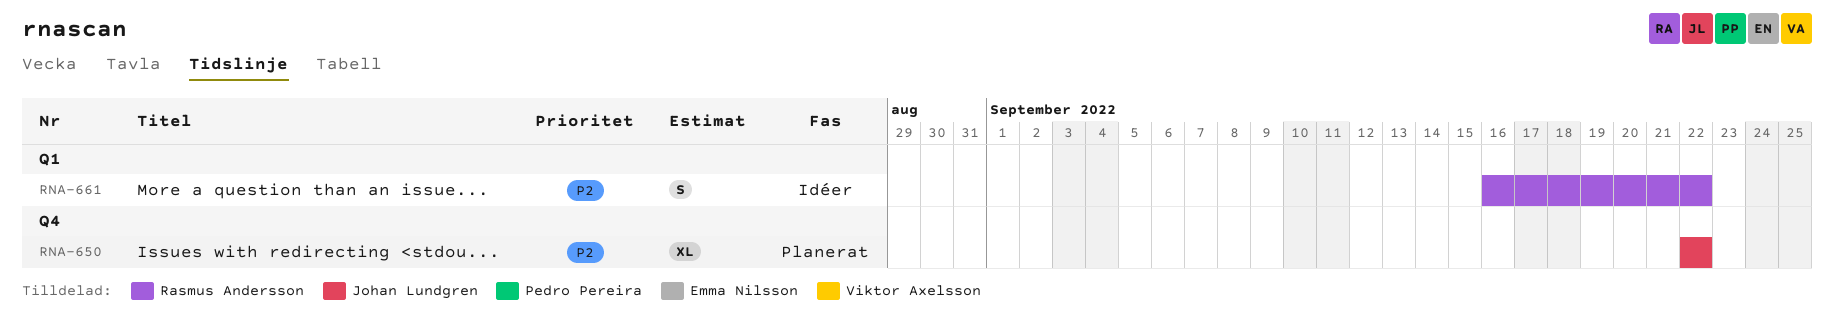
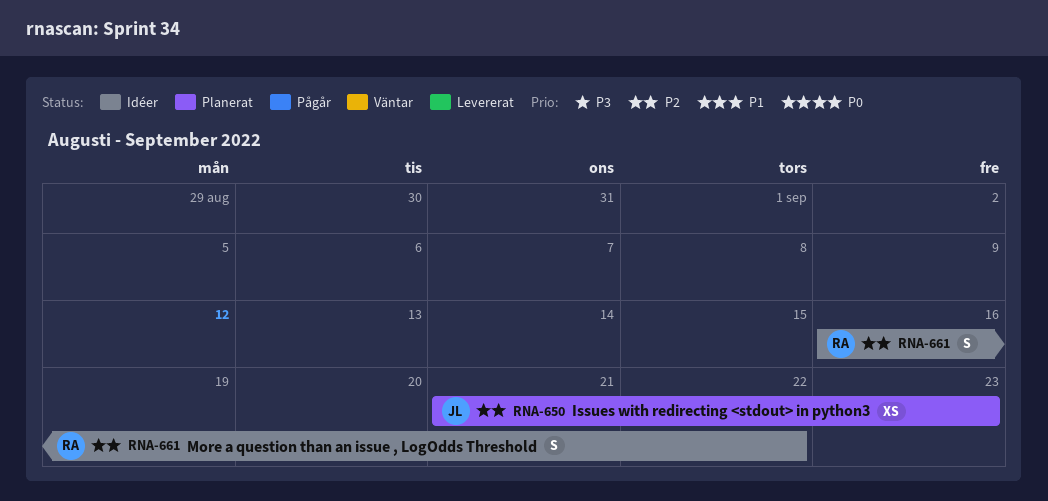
RNA-650, estimate: XL -> XS
RNA-650, start: Sep 22 -> Sep 21
RNA-650, due: Sep 22 -> Sep 23

